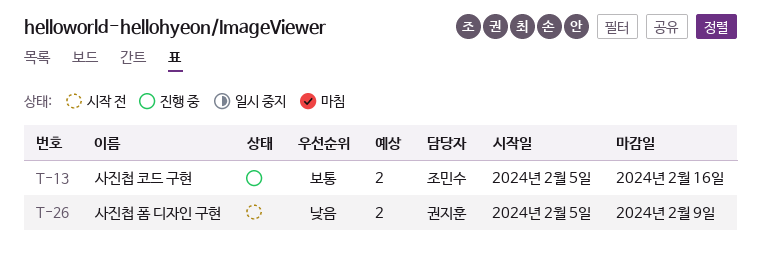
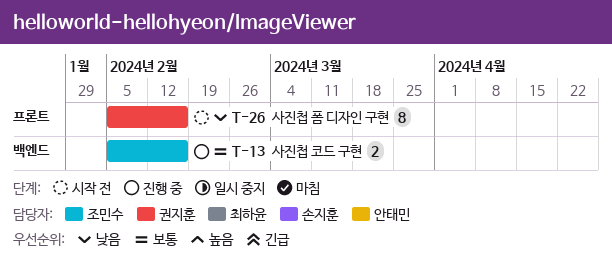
T-26, estimate: 2 -> 8
T-26, due: Feb 9 -> Feb 16

